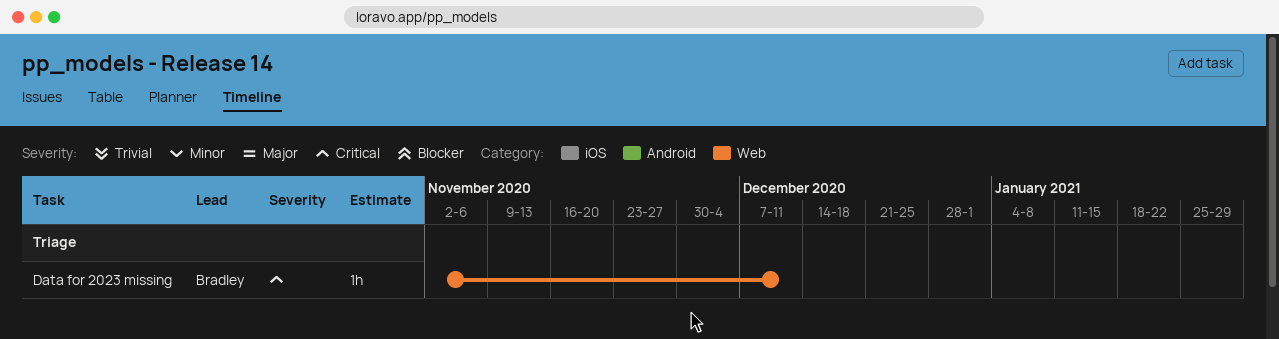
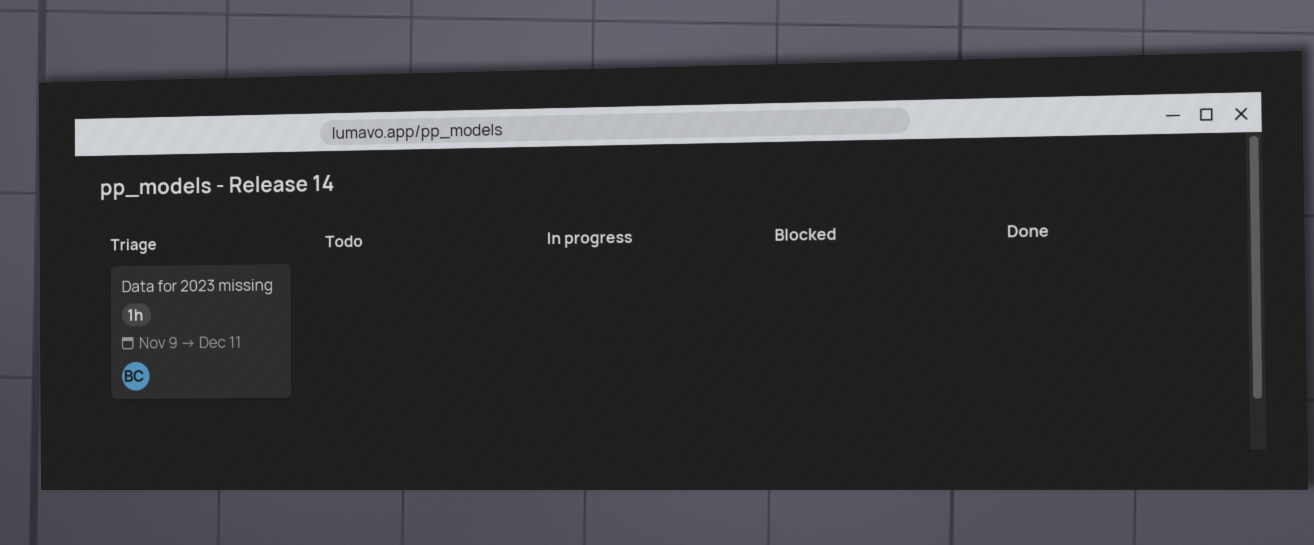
Data for 2023 missing, start: Nov 2 -> Nov 9

